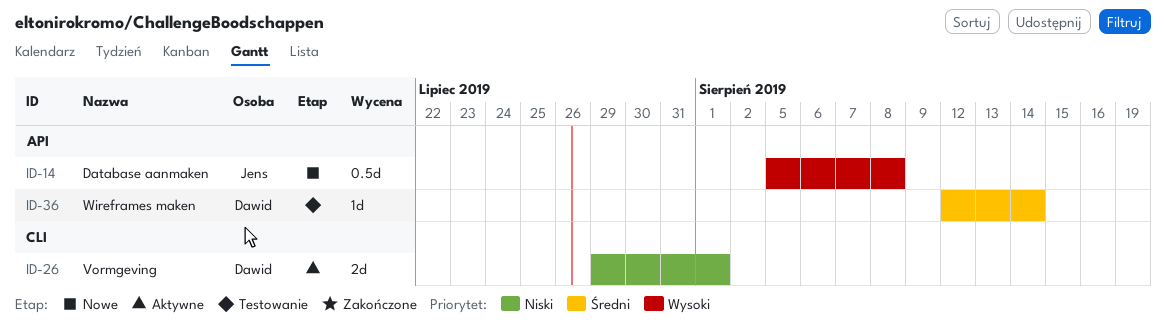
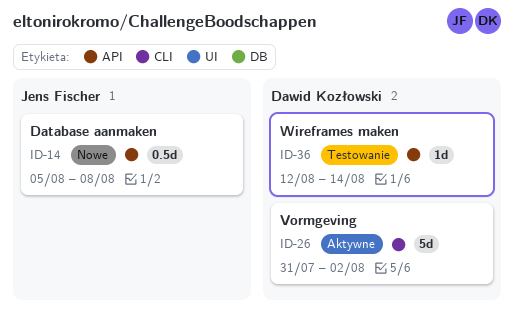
ID-26, estimate: 2d -> 5d
ID-26, start: Jul 29 -> Jul 31
ID-26, due: Aug 1 -> Aug 2

